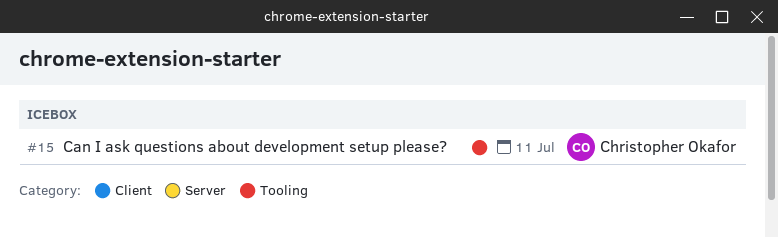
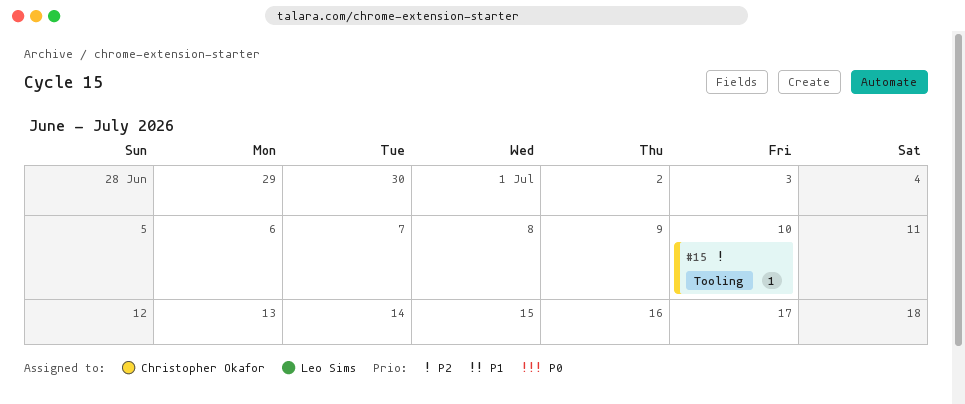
#15, due: Jul 11 -> Jul 10

